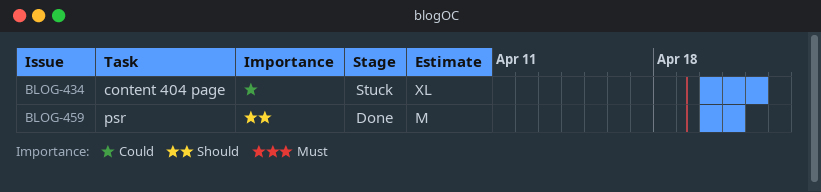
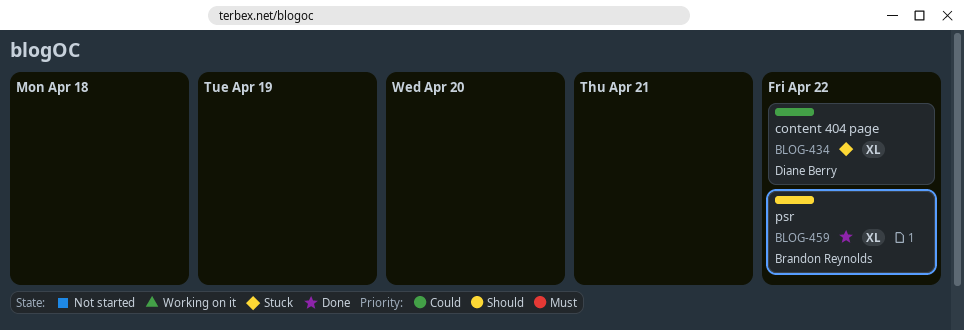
BLOG-459, estimate: M -> XL
BLOG-459, due: Apr 21 -> Apr 22

